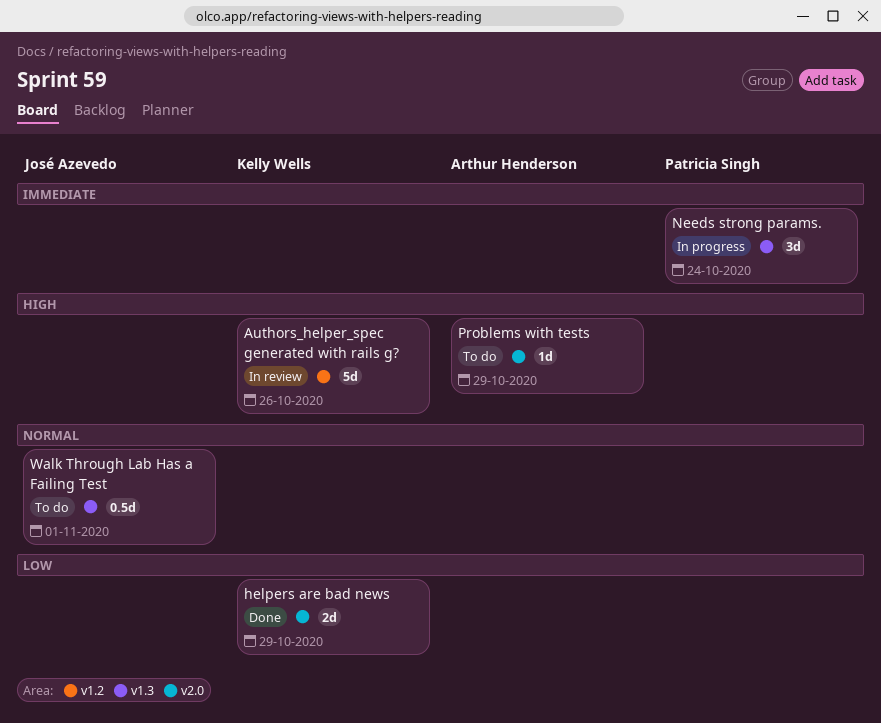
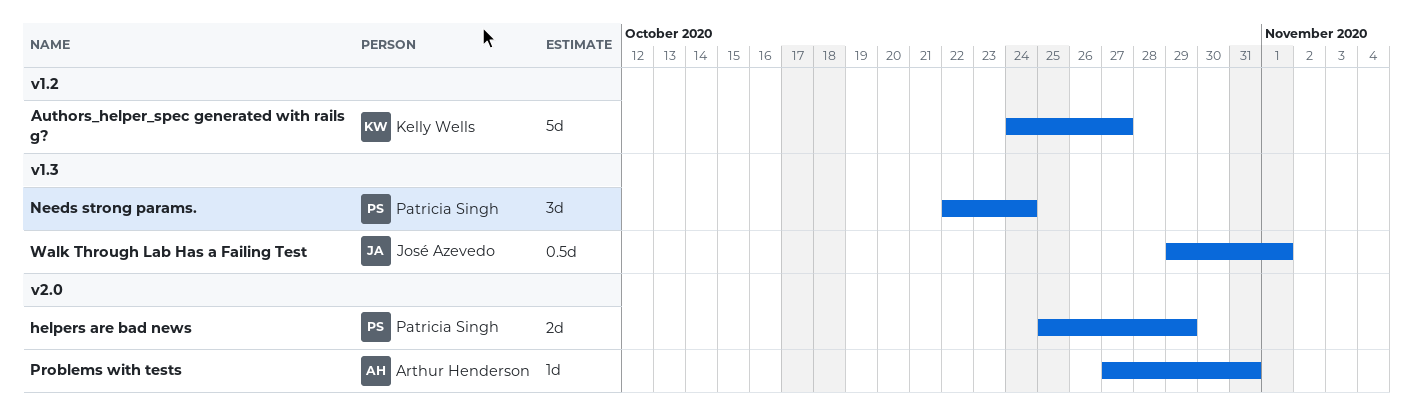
Authors_helper_spec generated with rails g?, due: Oct 26 -> Oct 27
helpers are bad news, owner: Kelly Wells -> Patricia Singh
Problems with tests, due: Oct 29 -> Oct 31

